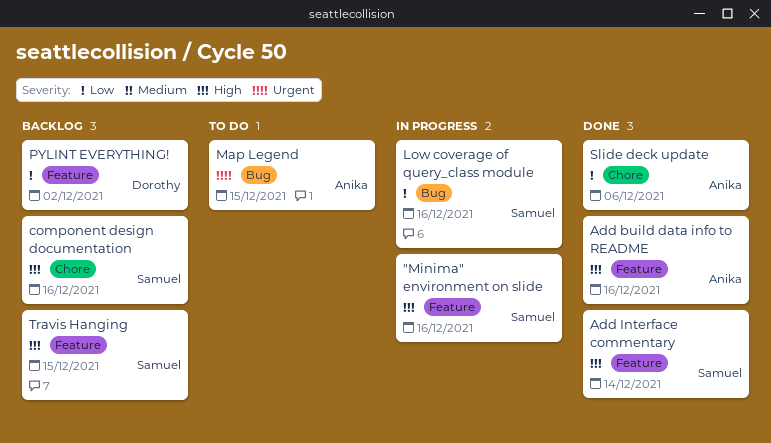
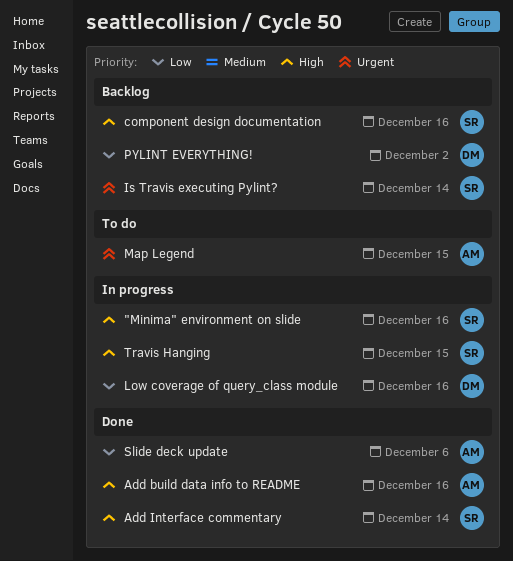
Is Travis executing Pylint?: none -> present
Low coverage of query_class module, owner: Samuel -> Dorothy
Travis Hanging, status: Backlog -> In progress

